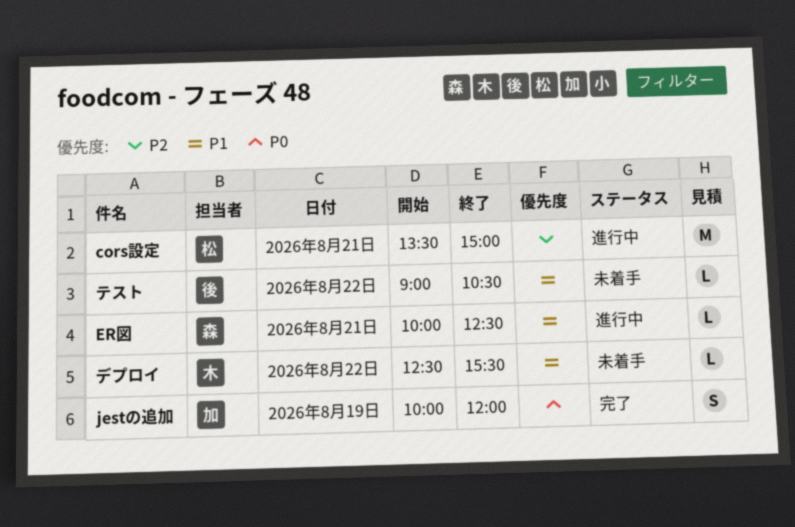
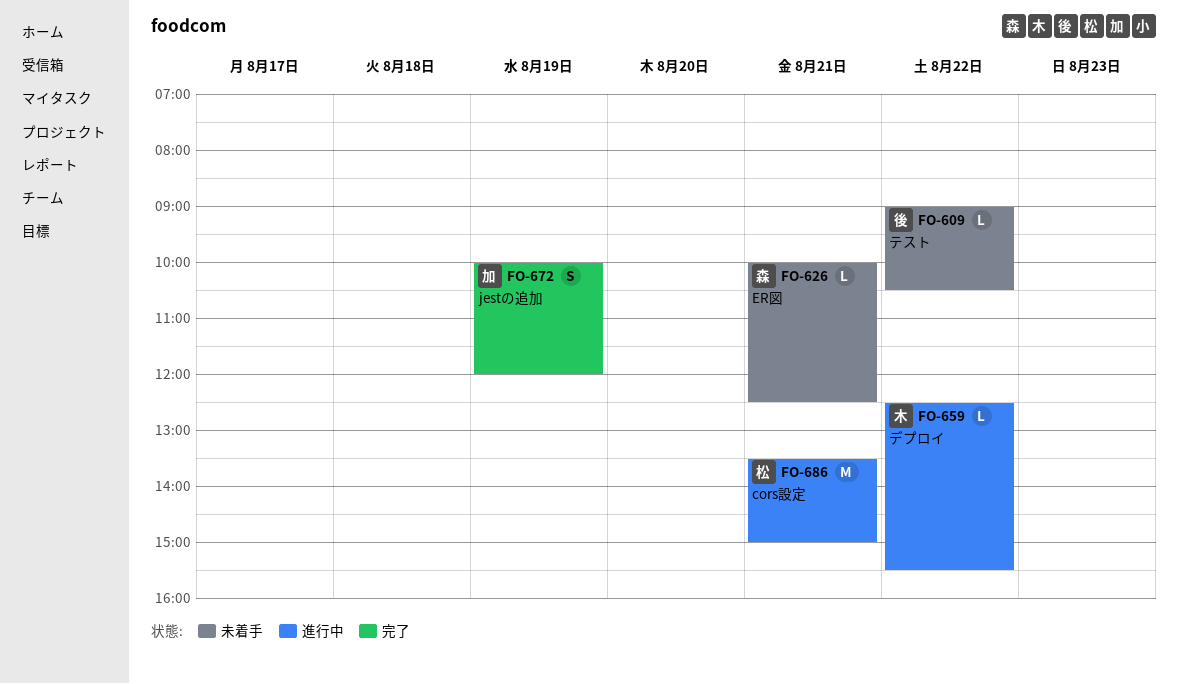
ER図, status: 進行中 -> 未着手
デプロイ, status: 未着手 -> 進行中

